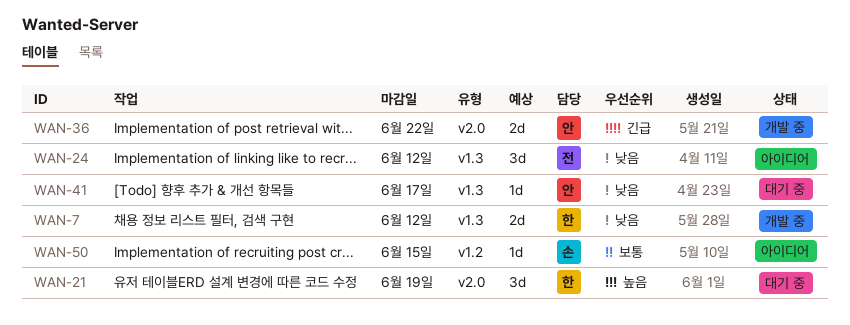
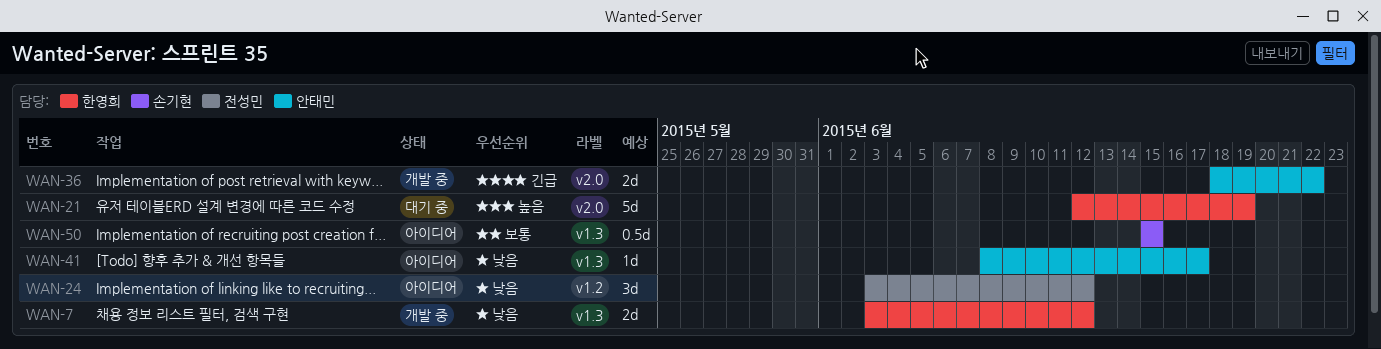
WAN-21, estimate: 3d -> 5d
WAN-24, label: v1.3 -> v1.2
WAN-41, status: 대기 중 -> 아이디어
WAN-50, label: v1.2 -> v1.3
WAN-50, estimate: 1d -> 0.5d

